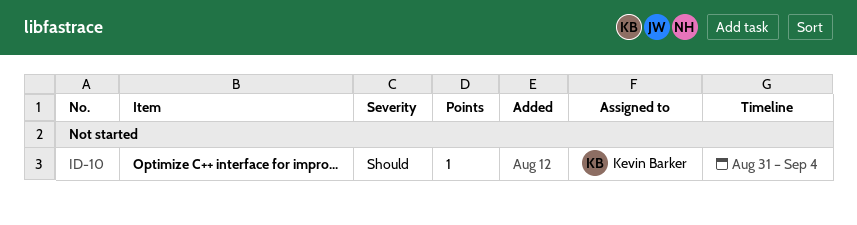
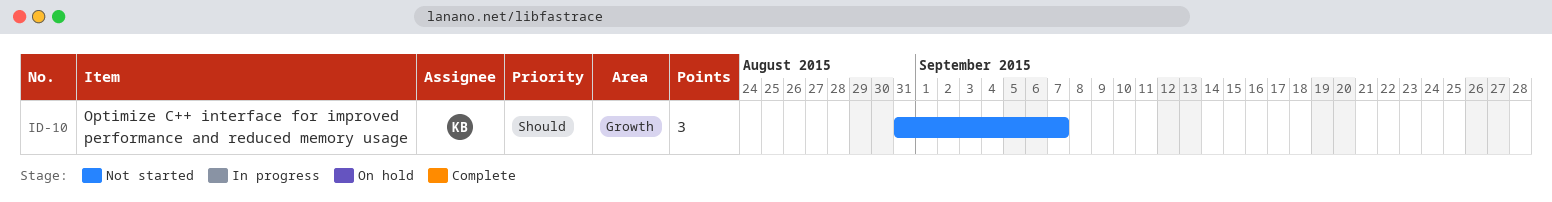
ID-10, estimate: 1 -> 3
ID-10, due: Sep 4 -> Sep 7

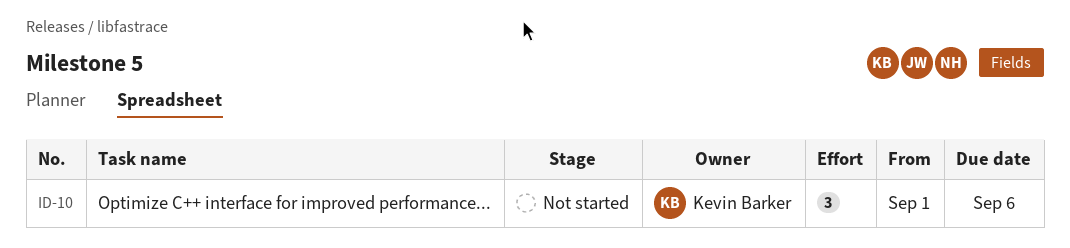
ID-10, start: Aug 31 -> Sep 1
ID-10, due: Sep 7 -> Sep 6

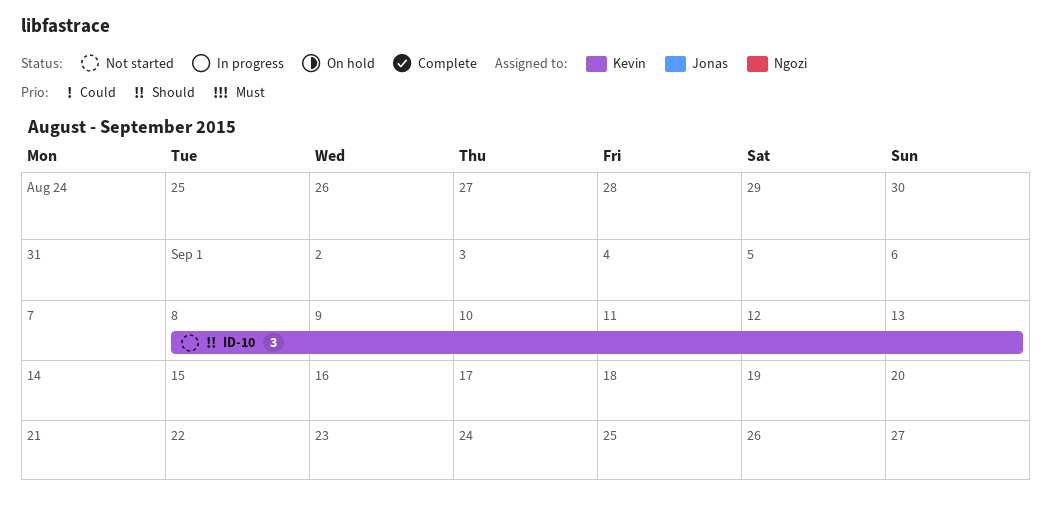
ID-10, start: Sep 1 -> Sep 8
ID-10, due: Sep 6 -> Sep 13

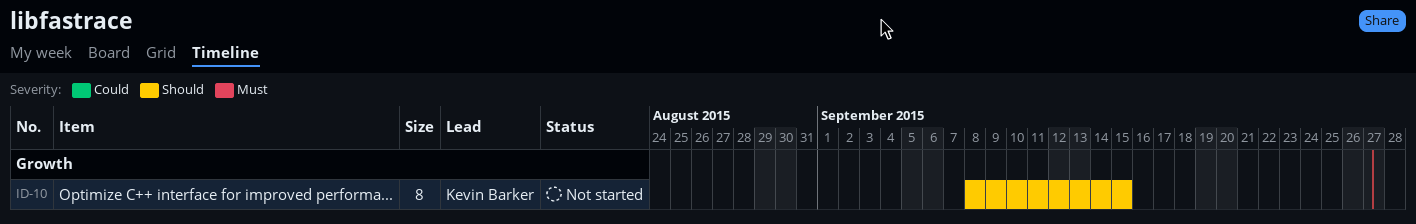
ID-10, estimate: 3 -> 8
ID-10, due: Sep 13 -> Sep 15

